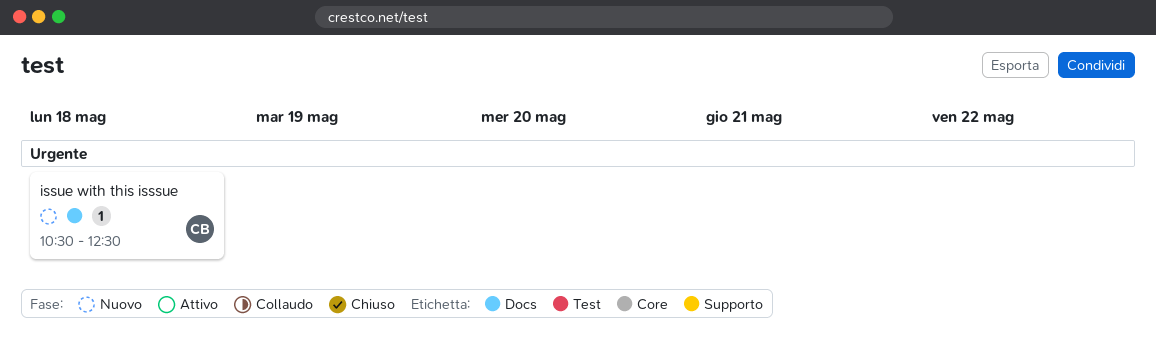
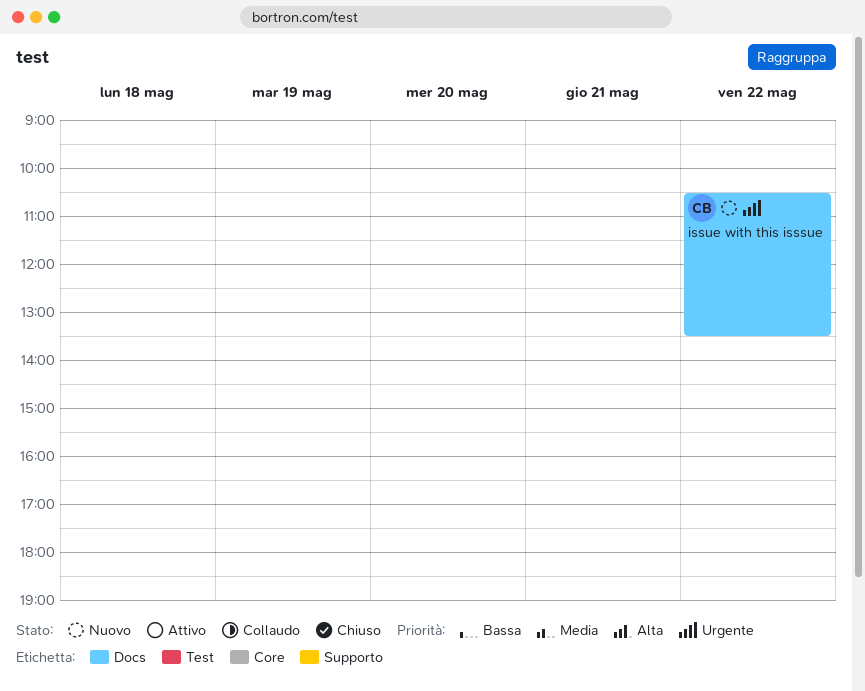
issue with this isssue, day: May 18 -> May 22
issue with this isssue, ends: 12:30 -> 13:30

